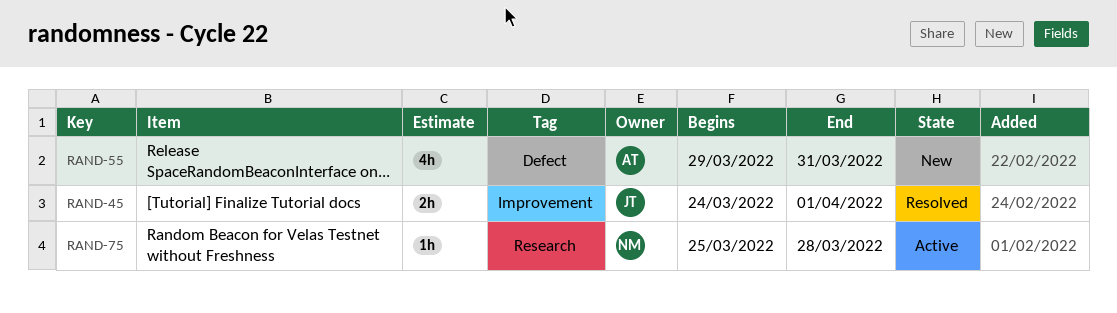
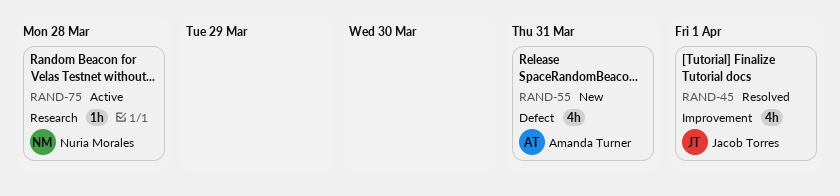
RAND-45, estimate: 2h -> 4h

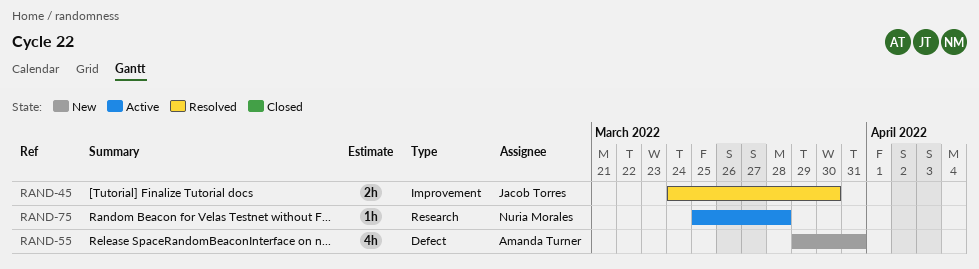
RAND-45, estimate: 4h -> 2h
RAND-45, due: Apr 1 -> Mar 30

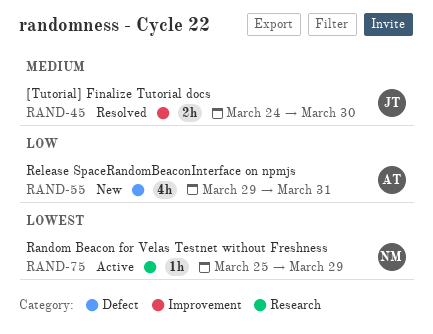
RAND-75, due: Mar 28 -> Mar 29

